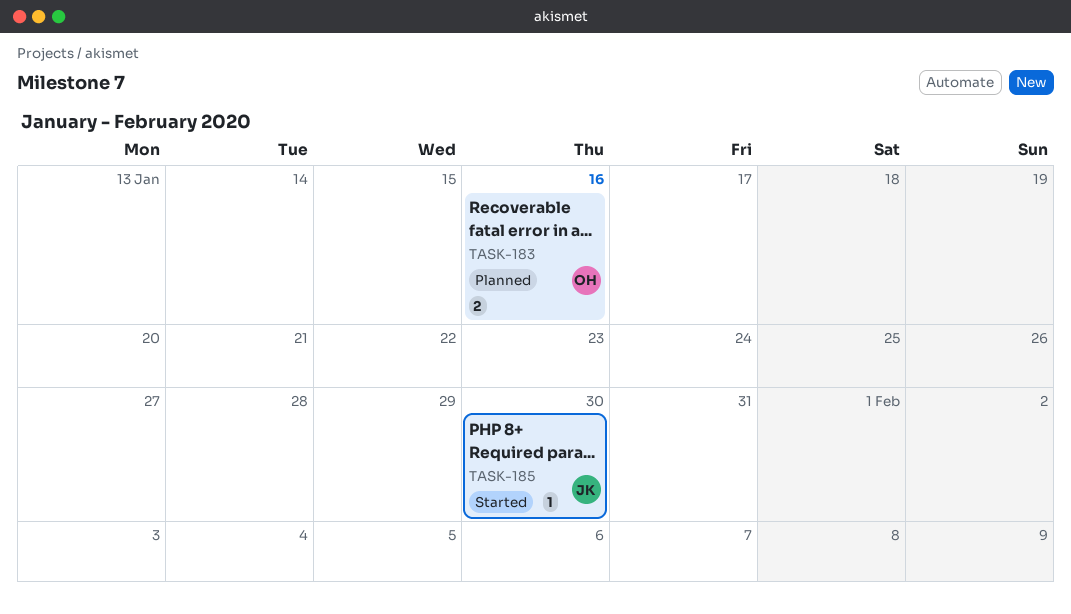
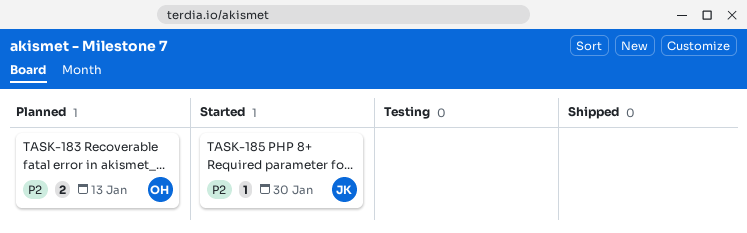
TASK-183, due: Jan 16 -> Jan 13

